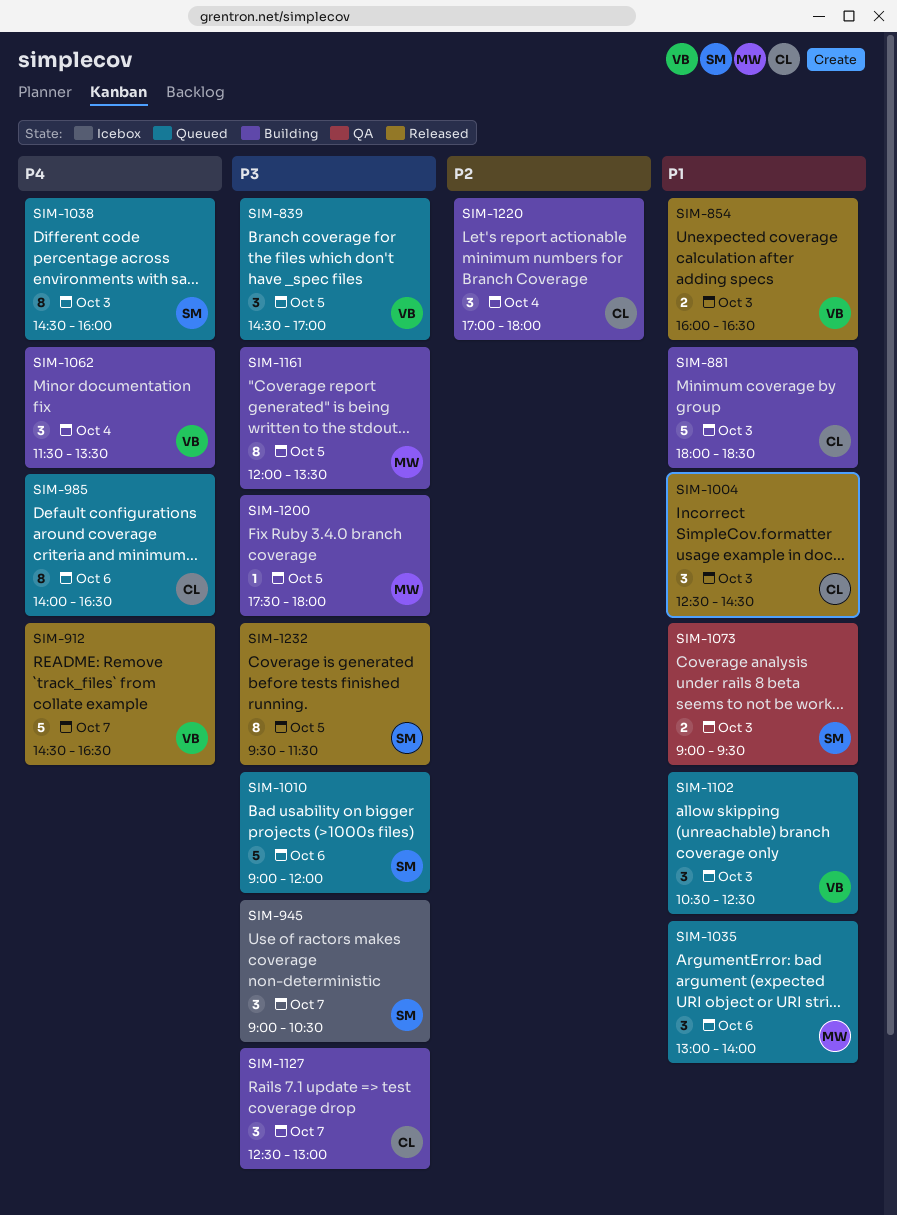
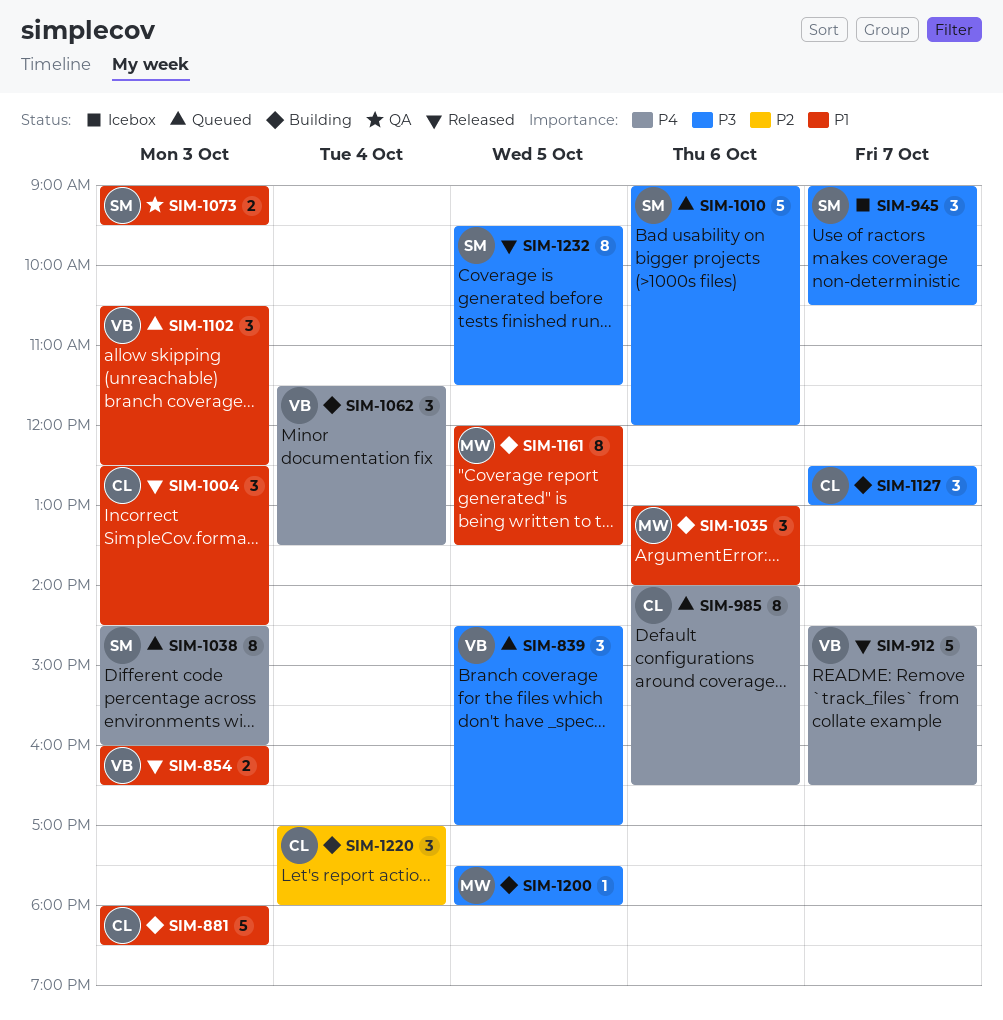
SIM-1035, status: Queued -> Building
SIM-1161, priority: P3 -> P1

